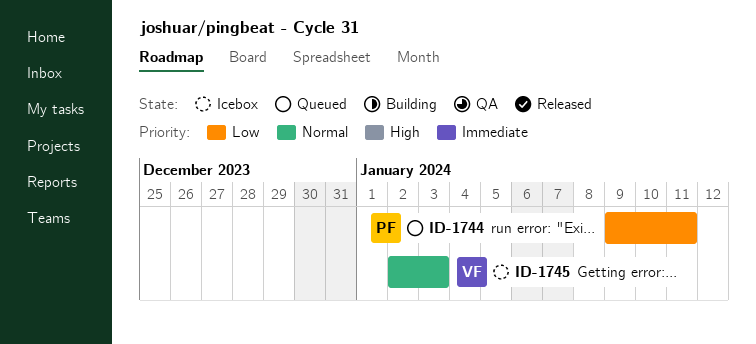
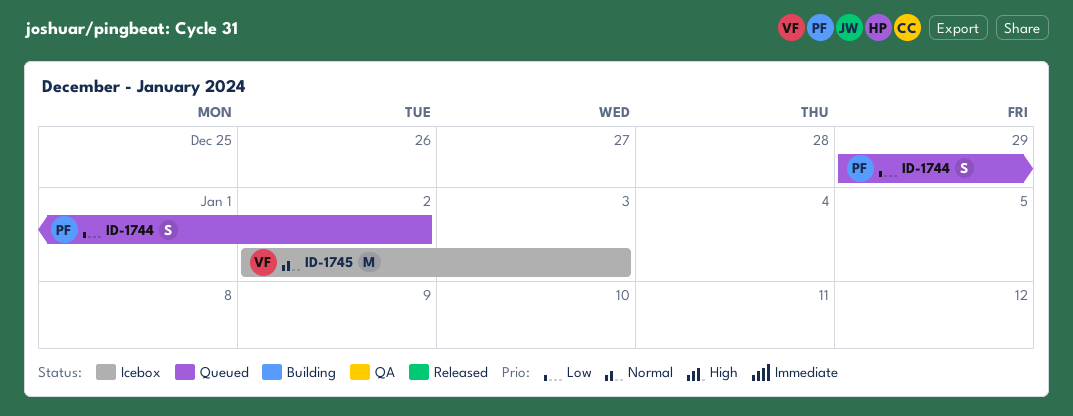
ID-1744, start: Jan 9 -> Dec 29
ID-1744, due: Jan 11 -> Jan 2

